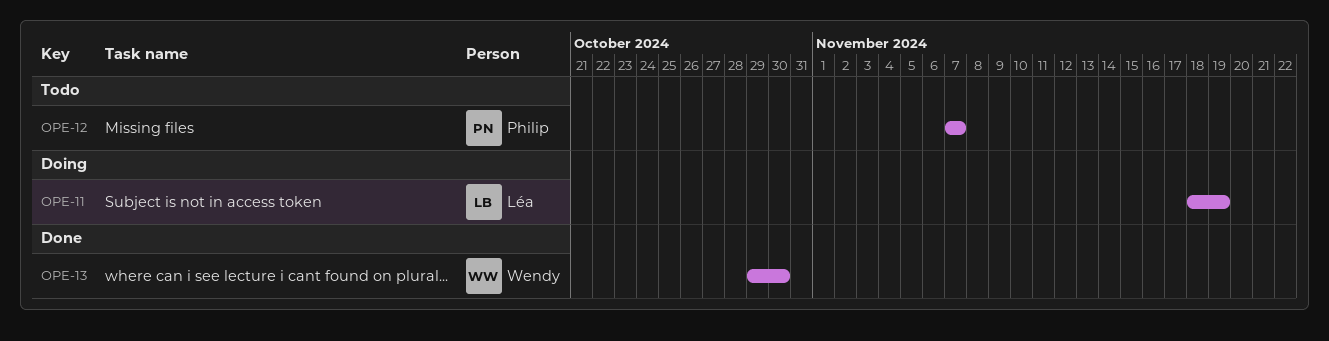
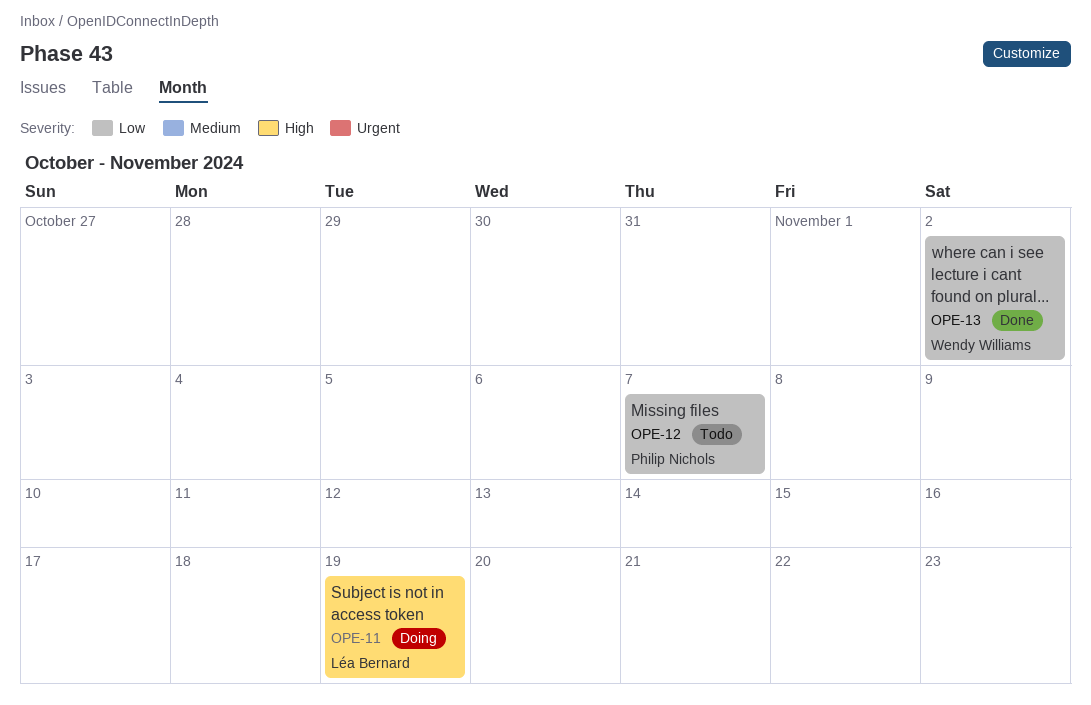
OPE-13, due: Oct 30 -> Nov 2

